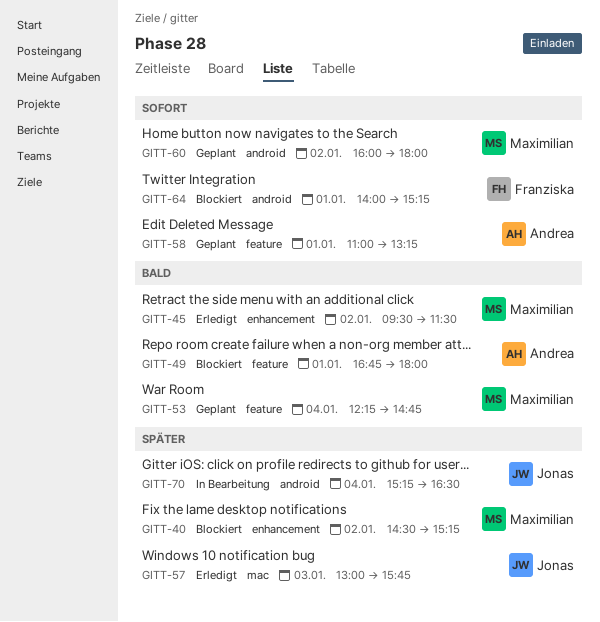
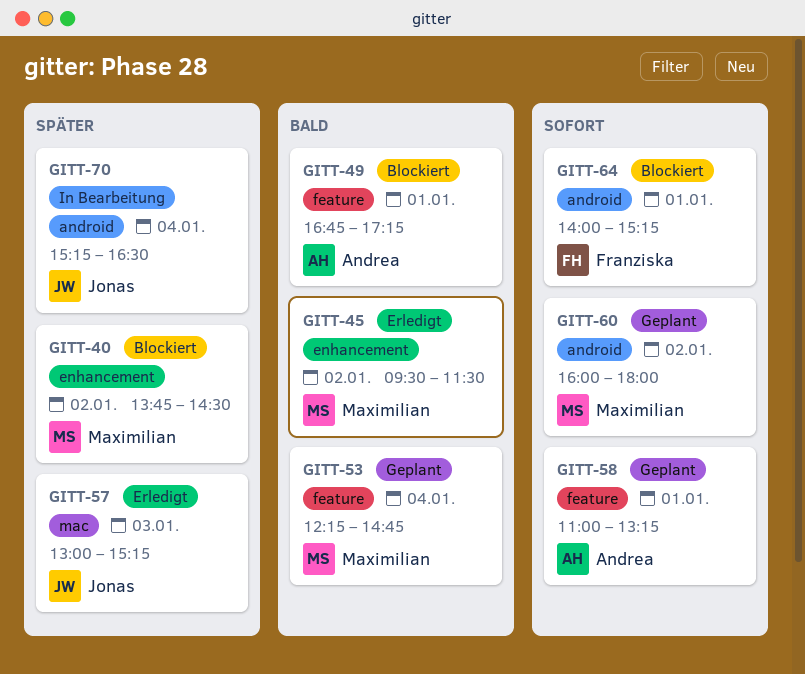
GITT-40, begins: 14:30 -> 13:45
GITT-40, ends: 15:15 -> 14:30
GITT-49, ends: 18:00 -> 17:15
GITT-57, ends: 15:45 -> 15:15

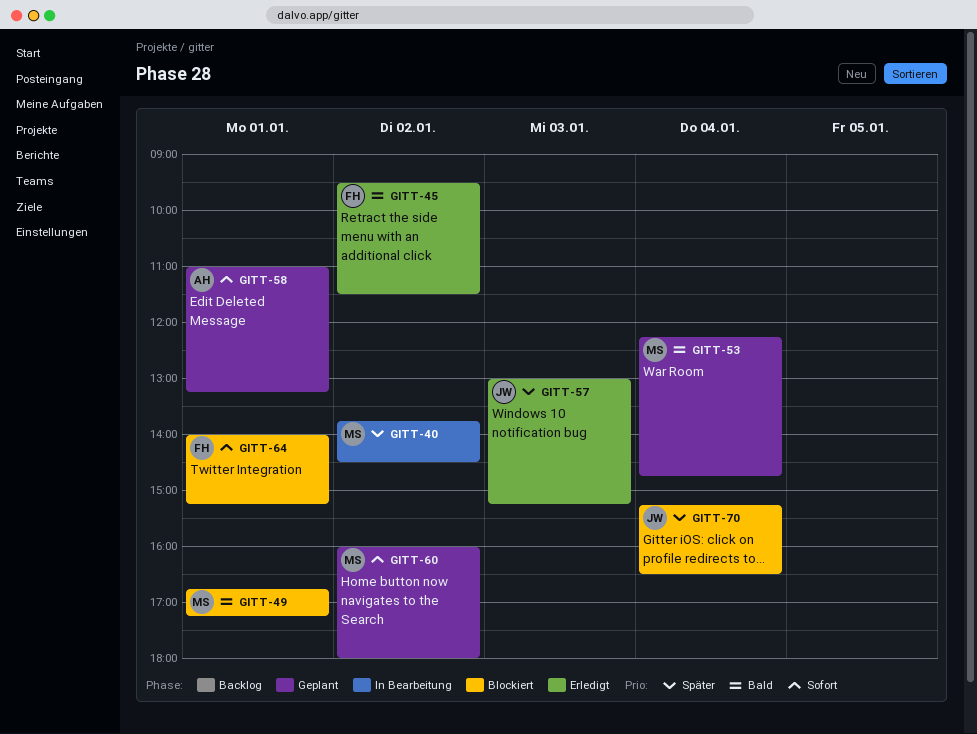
GITT-40, status: Blockiert -> In Bearbeitung
GITT-45, owner: Maximilian -> Franziska
GITT-49, owner: Andrea -> Maximilian
GITT-70, status: In Bearbeitung -> Blockiert

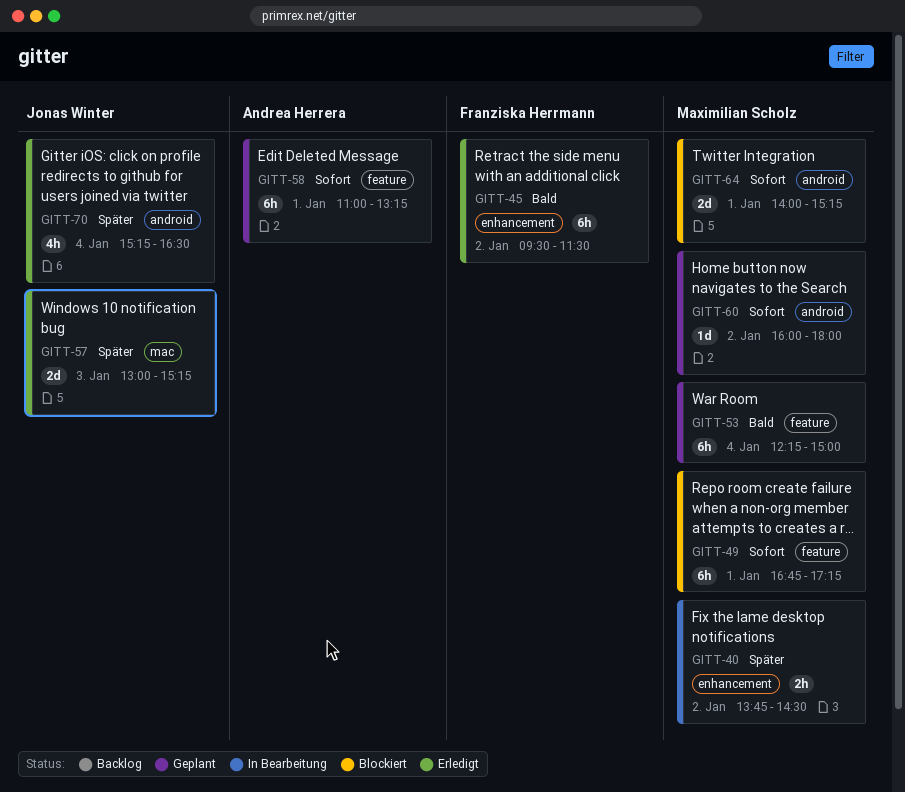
GITT-49, priority: Bald -> Sofort
GITT-53, ends: 14:45 -> 15:00
GITT-64, owner: Franziska Herrmann -> Maximilian Scholz
GITT-70, status: Blockiert -> Erledigt

